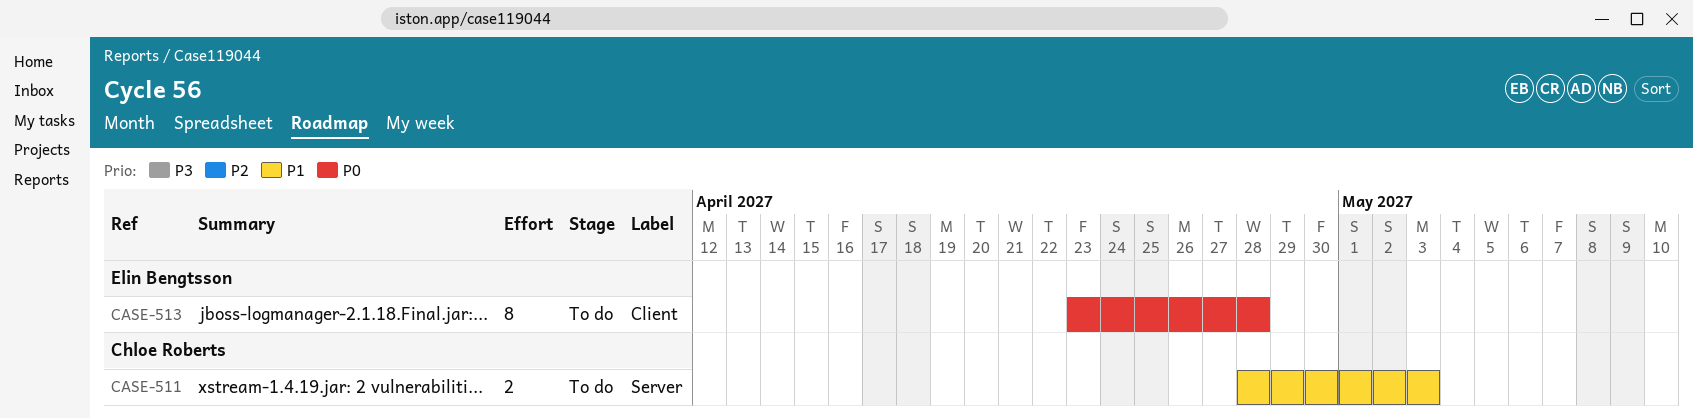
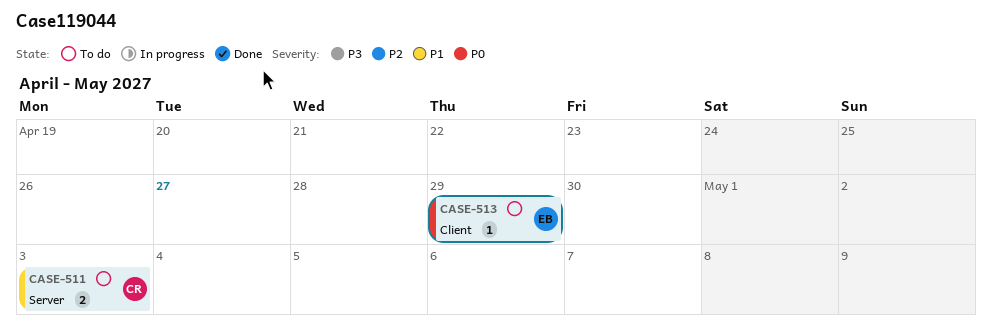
CASE-513, estimate: 8 -> 1
CASE-513, due: Apr 28 -> Apr 29

